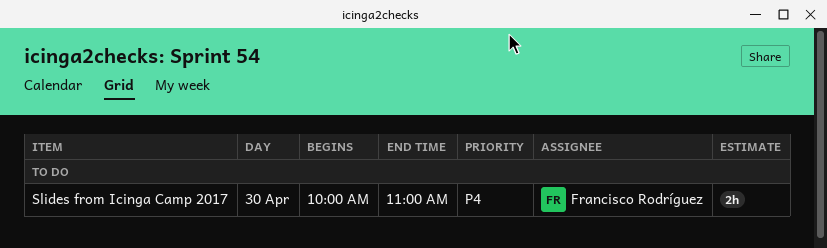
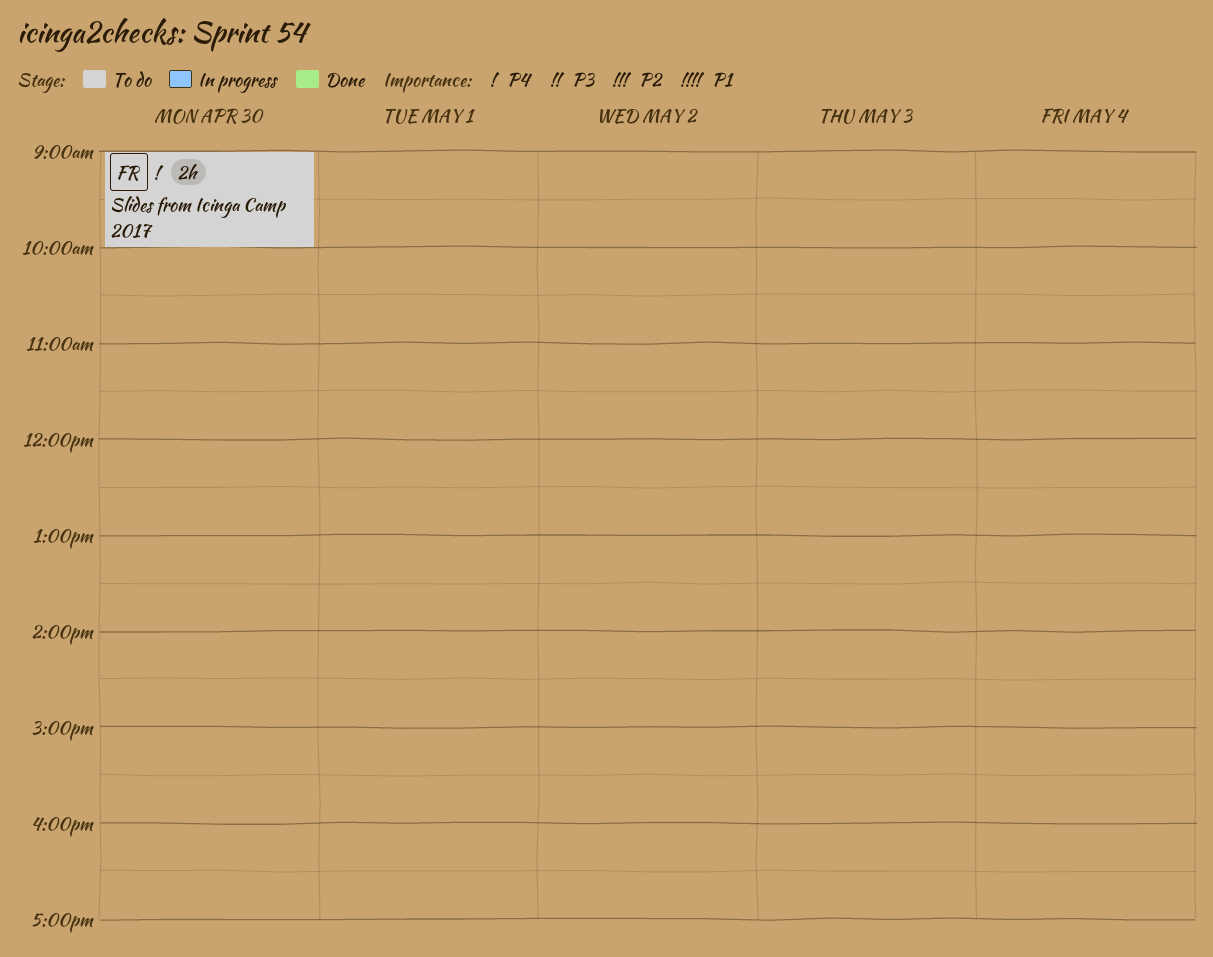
Slides from Icinga Camp 2017, begins: 10:00 -> 09:00
Slides from Icinga Camp 2017, ends: 11:00 -> 10:00

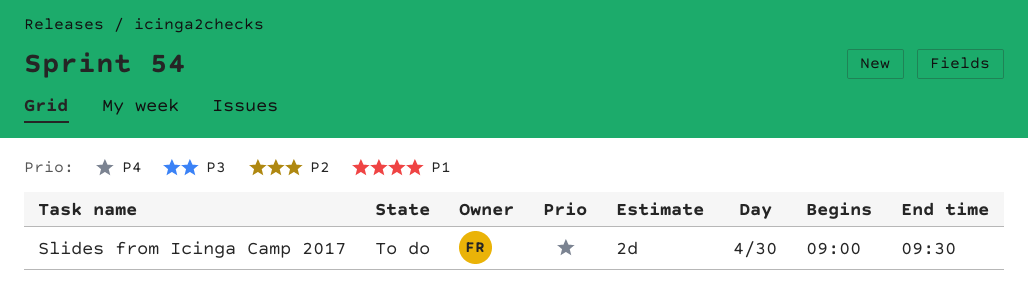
Slides from Icinga Camp 2017, estimate: 2h -> 2d
Slides from Icinga Camp 2017, ends: 10:00 -> 09:30

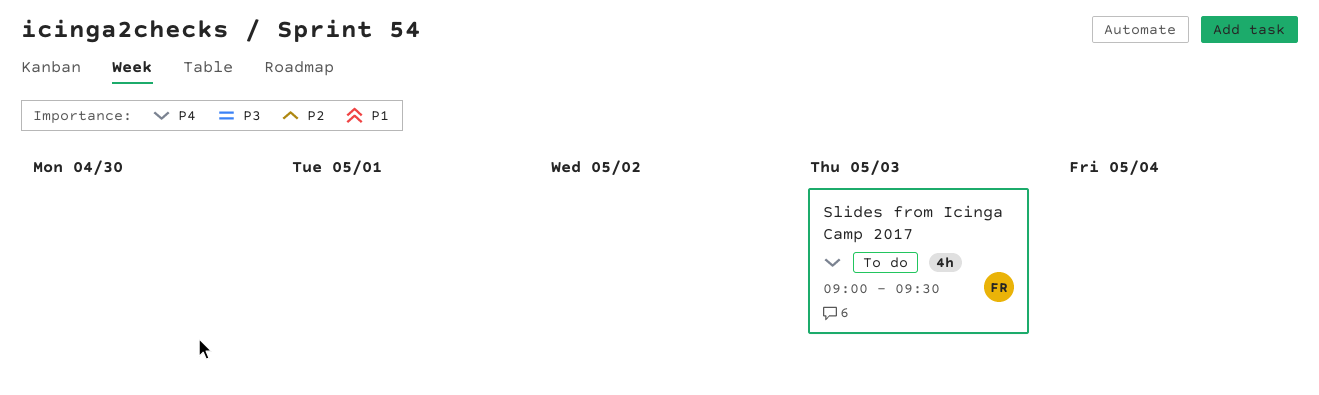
Slides from Icinga Camp 2017, estimate: 2d -> 4h
Slides from Icinga Camp 2017, day: Apr 30 -> May 3

